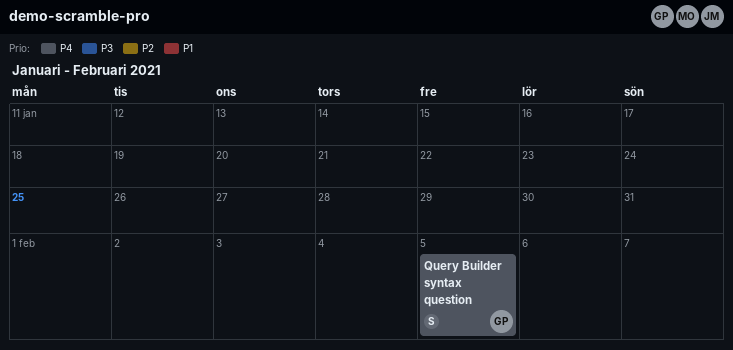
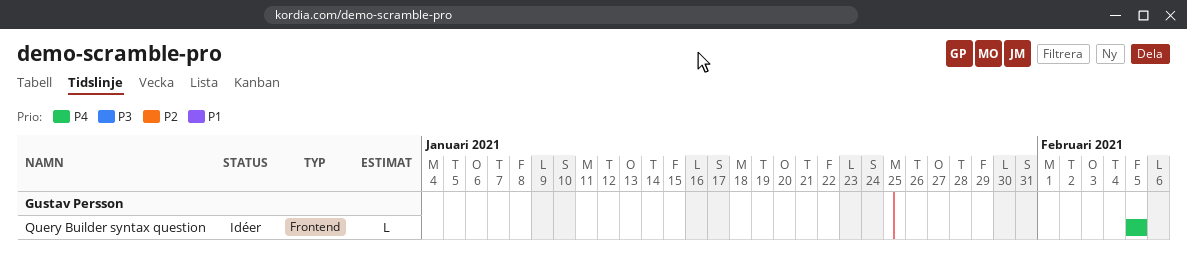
Query Builder syntax question, estimate: S -> L

